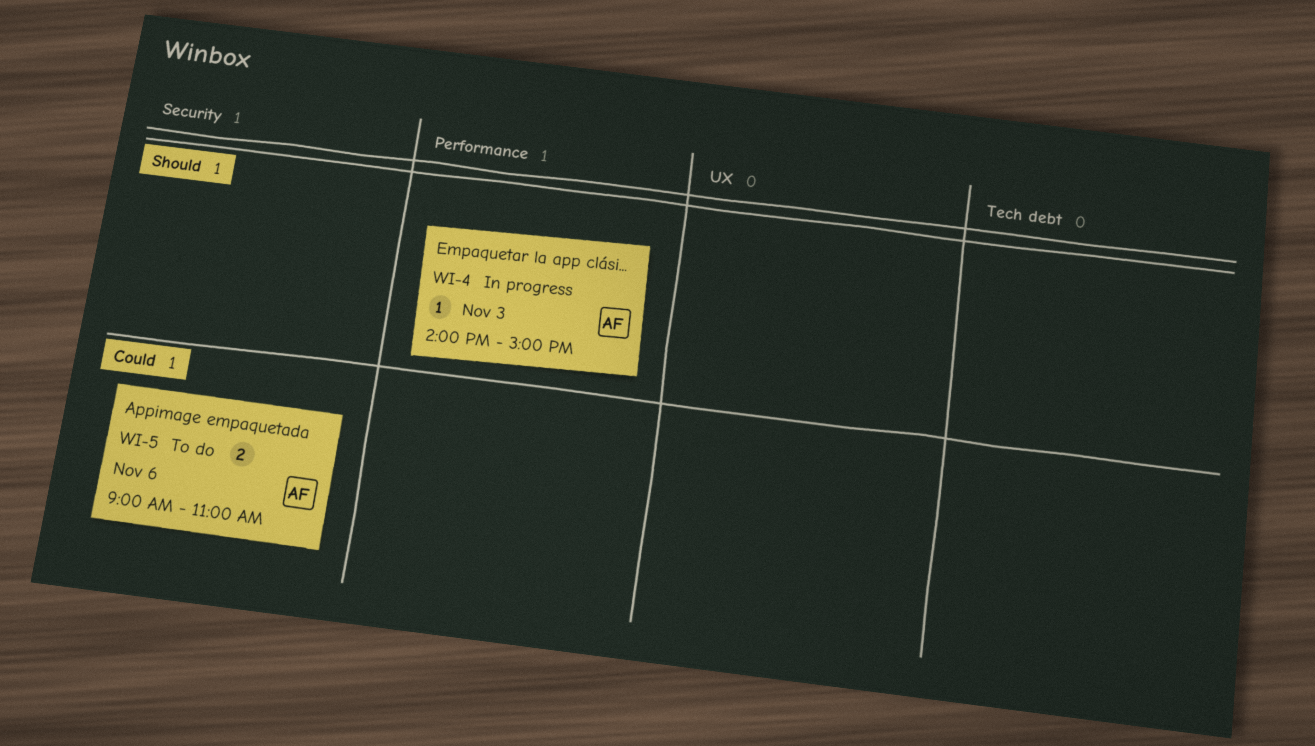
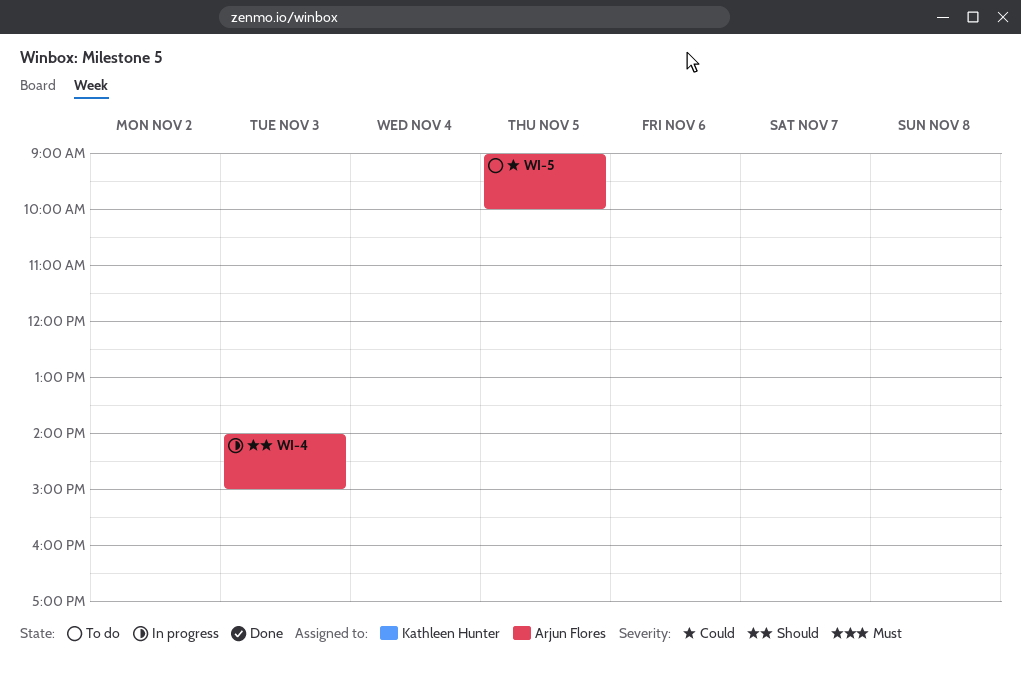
WI-5, day: Nov 6 -> Nov 5
WI-5, ends: 11:00 -> 10:00

